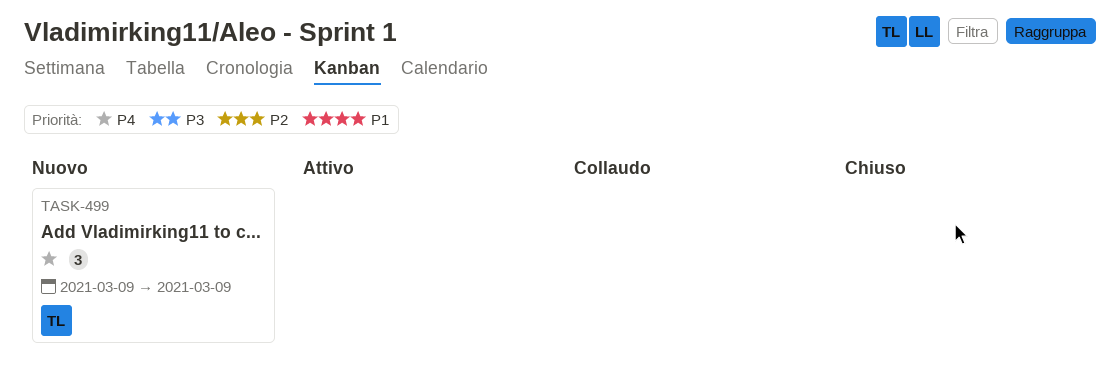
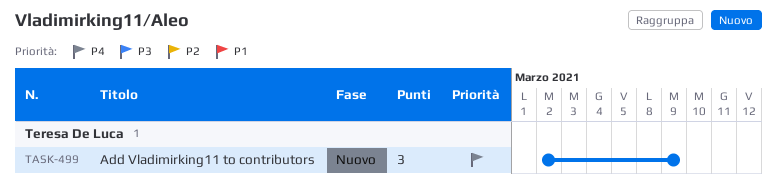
TASK-499, start: Mar 9 -> Mar 2

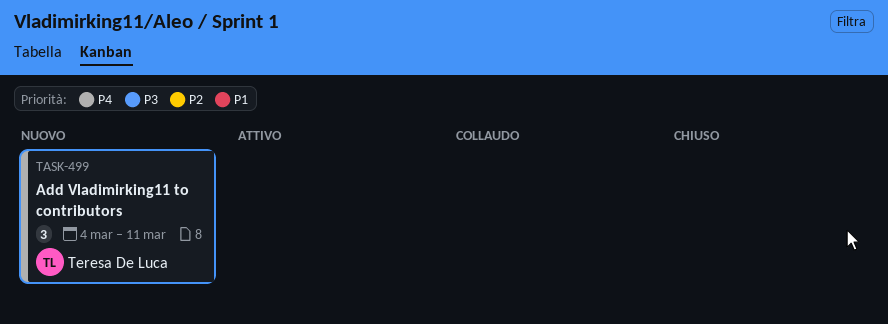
TASK-499, start: Mar 2 -> Mar 4
TASK-499, due: Mar 9 -> Mar 11

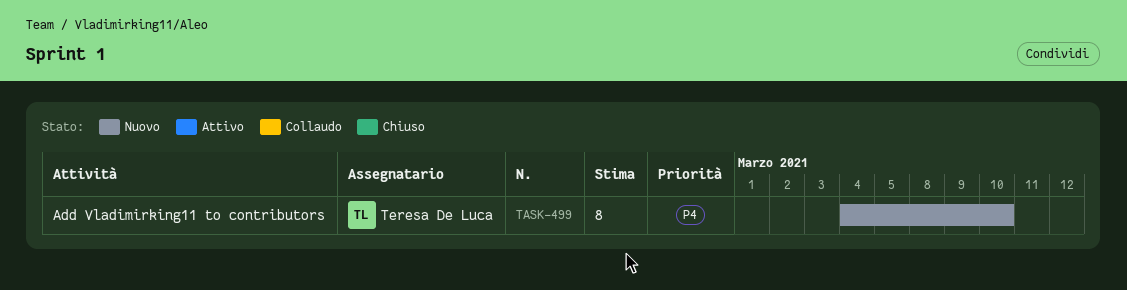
TASK-499, estimate: 3 -> 8
TASK-499, due: Mar 11 -> Mar 10

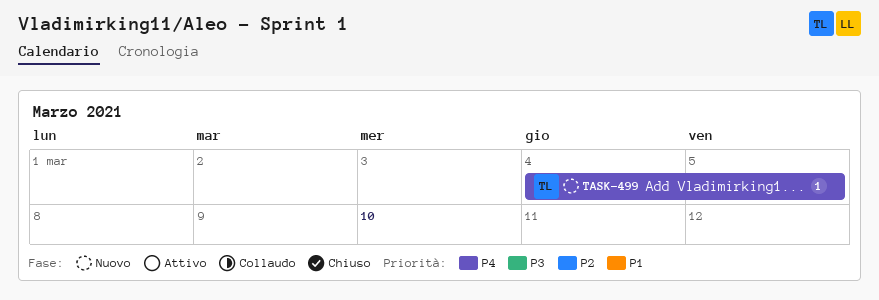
TASK-499, estimate: 8 -> 1
TASK-499, due: Mar 10 -> Mar 5

